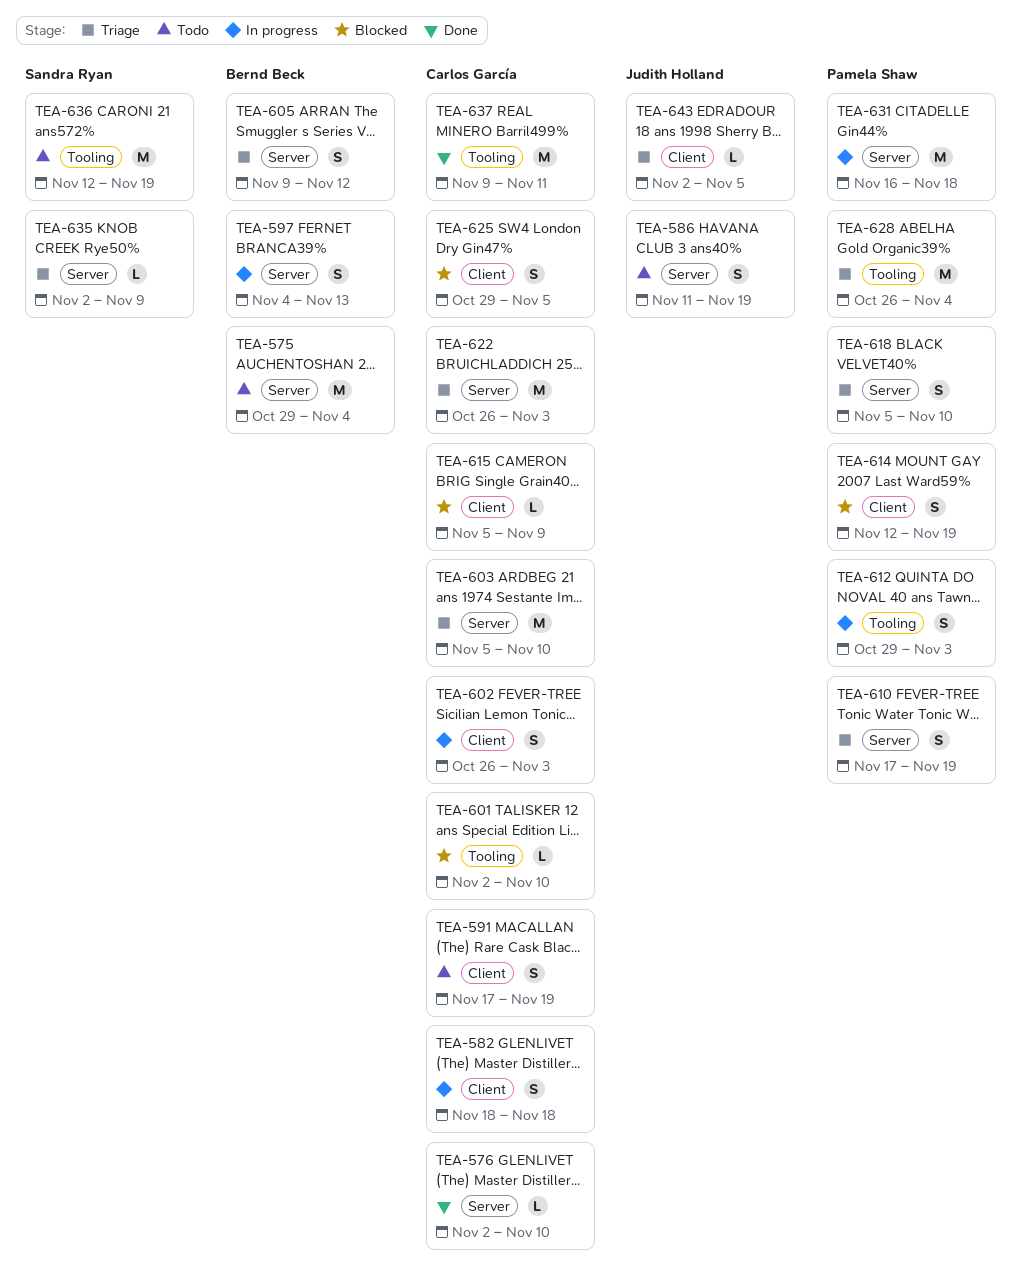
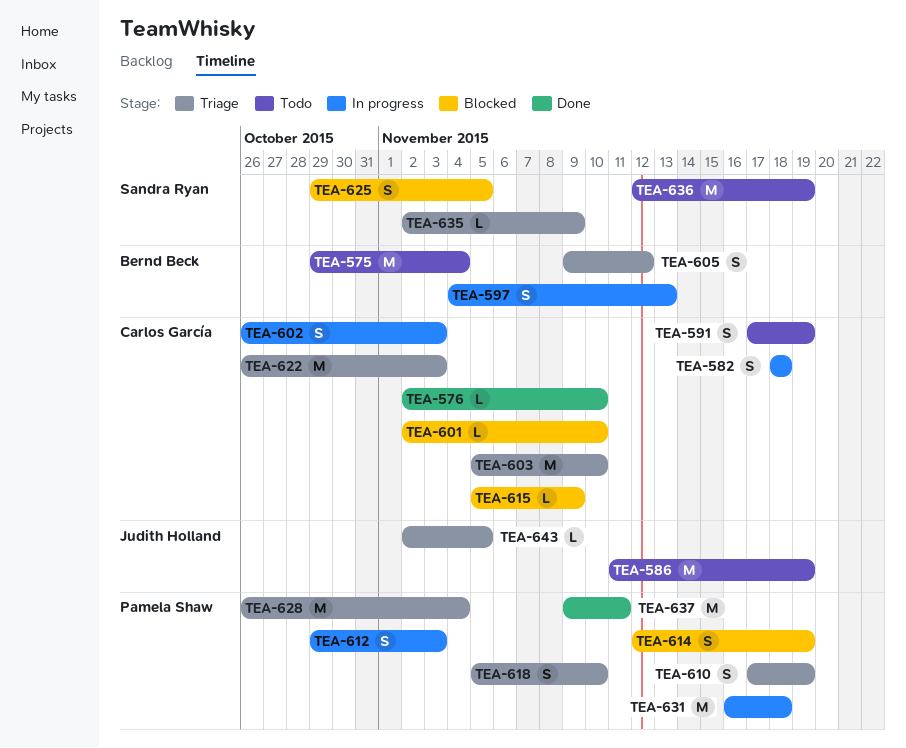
TEA-586, estimate: S -> M
TEA-625, owner: Carlos García -> Sandra Ryan
TEA-637, owner: Carlos García -> Pamela Shaw

